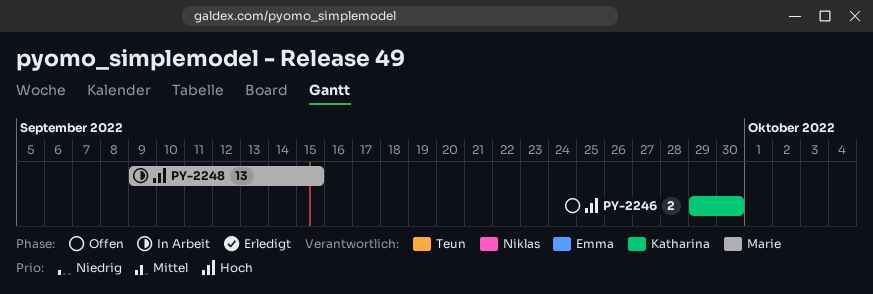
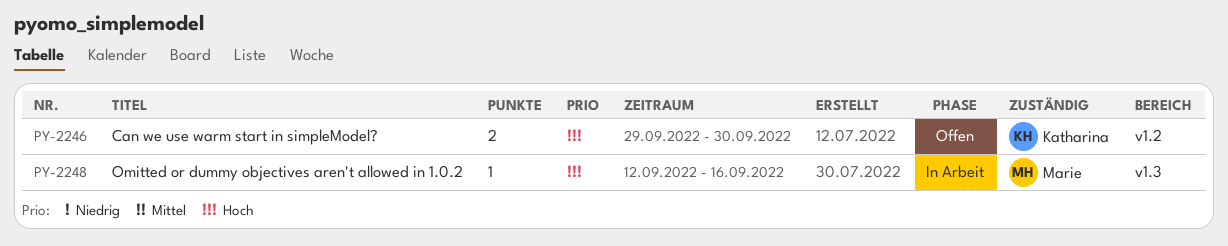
PY-2248, estimate: 13 -> 1
PY-2248, start: Sep 9 -> Sep 12
PY-2248, due: Sep 15 -> Sep 16

